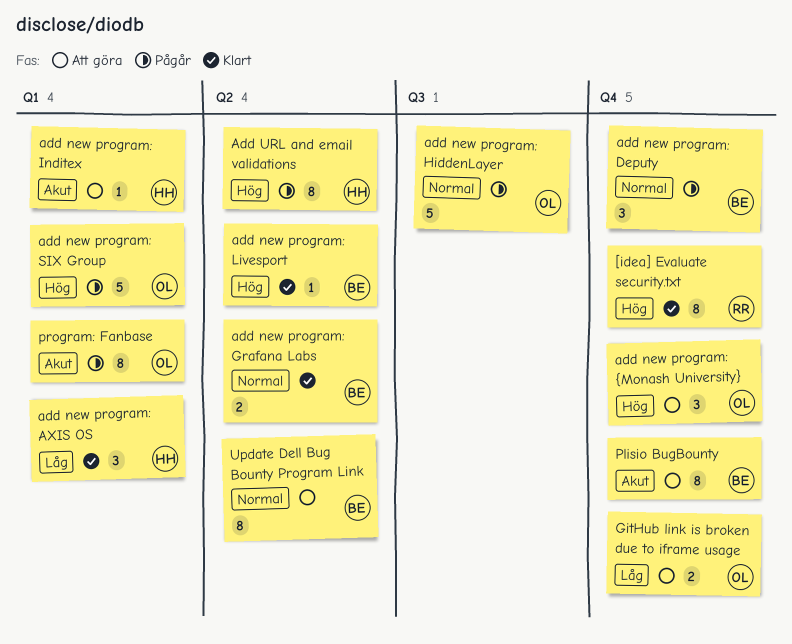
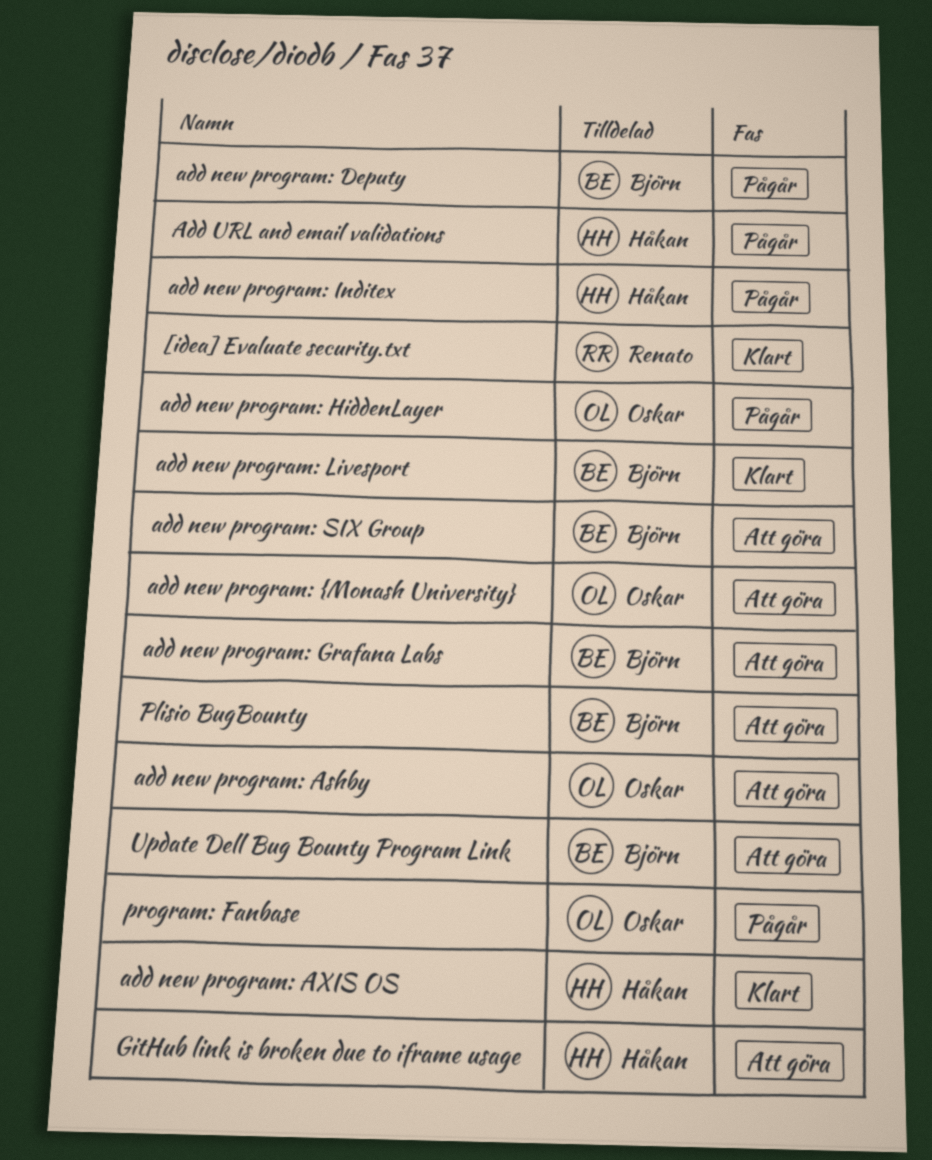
add new program: Ashby: none -> present
add new program: Grafana Labs, status: Klart -> Att göra
add new program: Inditex, status: Att göra -> Pågår
add new program: SIX Group, status: Pågår -> Att göra
add new program: SIX Group, owner: Oskar -> Björn
GitHub link is broken due to iframe usage, owner: Oskar -> Håkan

